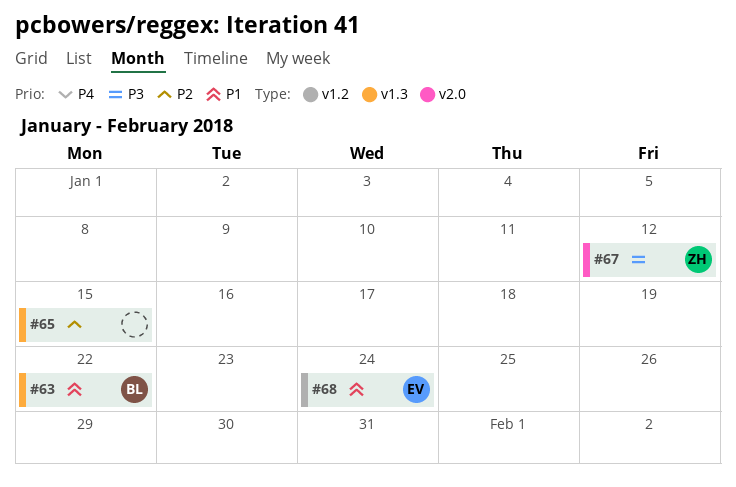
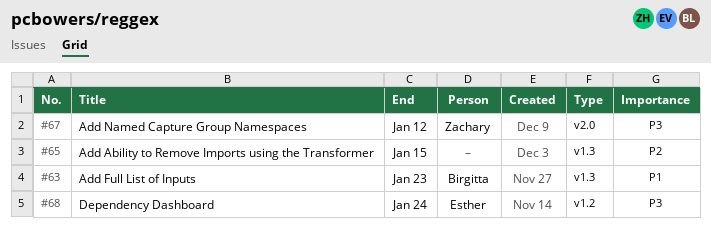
#63, due: Jan 22 -> Jan 23
#68, priority: P1 -> P3

